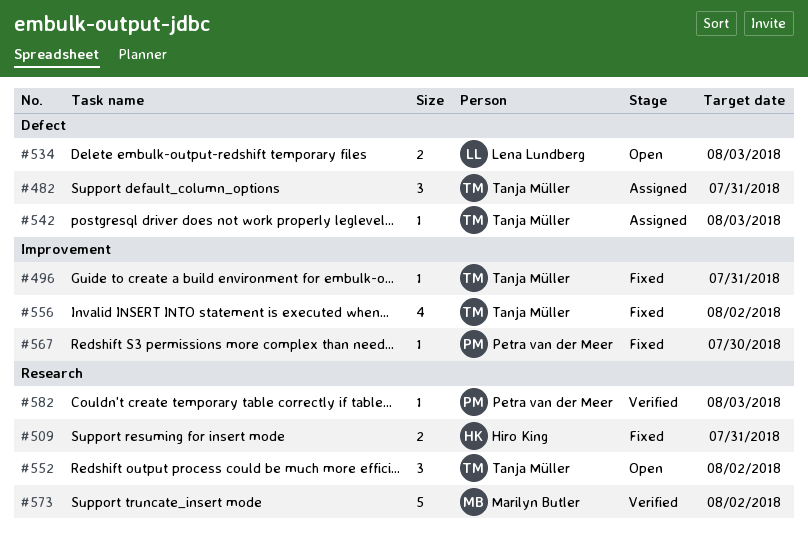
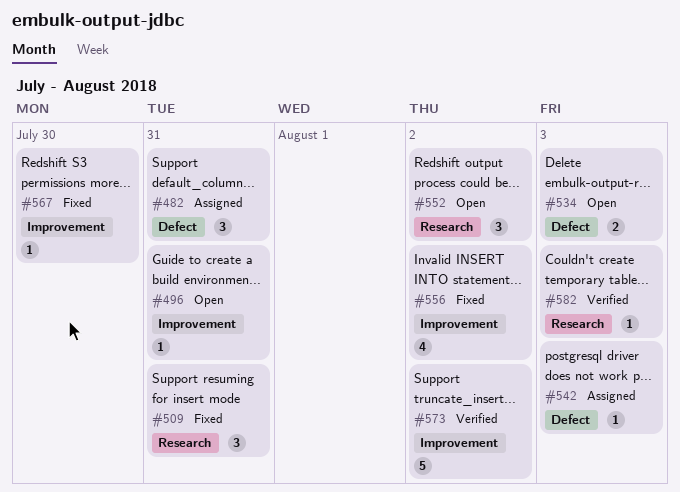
#496, status: Fixed -> Open
#509, estimate: 2 -> 3
#573, label: Research -> Improvement

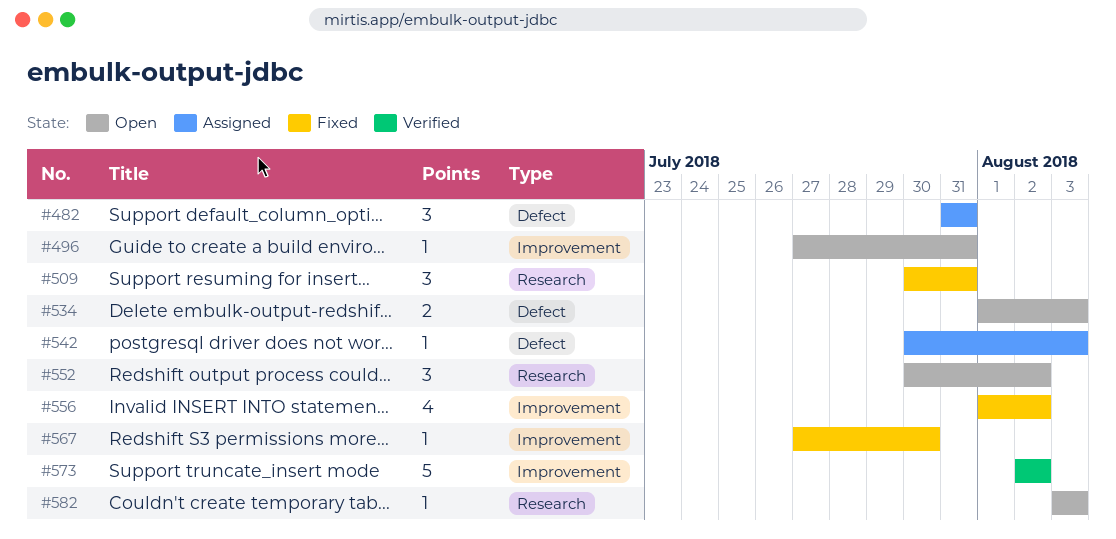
#582, status: Verified -> Open

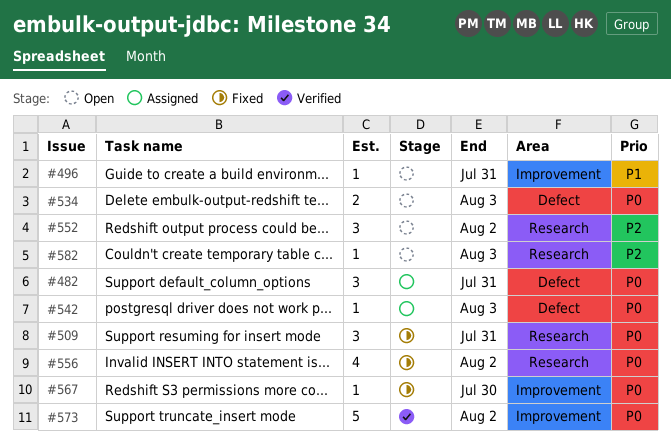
#556, label: Improvement -> Research

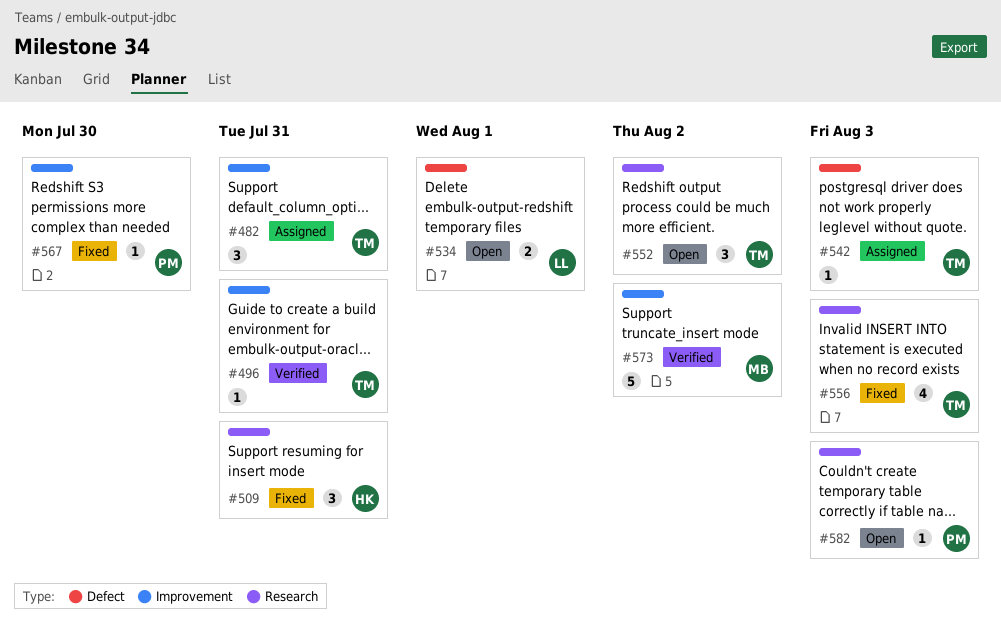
#482, label: Defect -> Improvement
#496, status: Open -> Verified
#534, due: Aug 3 -> Aug 1
#556, due: Aug 2 -> Aug 3

